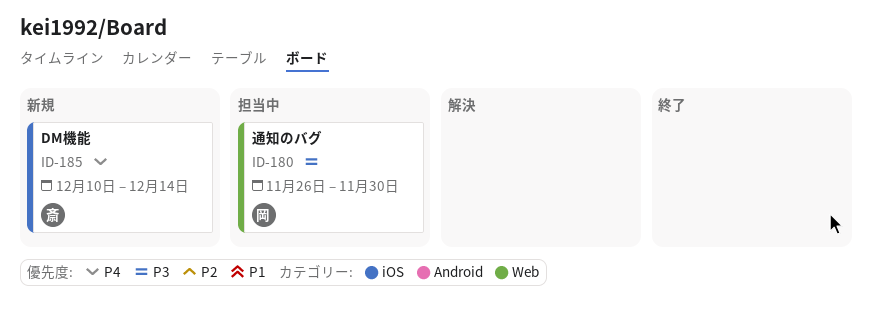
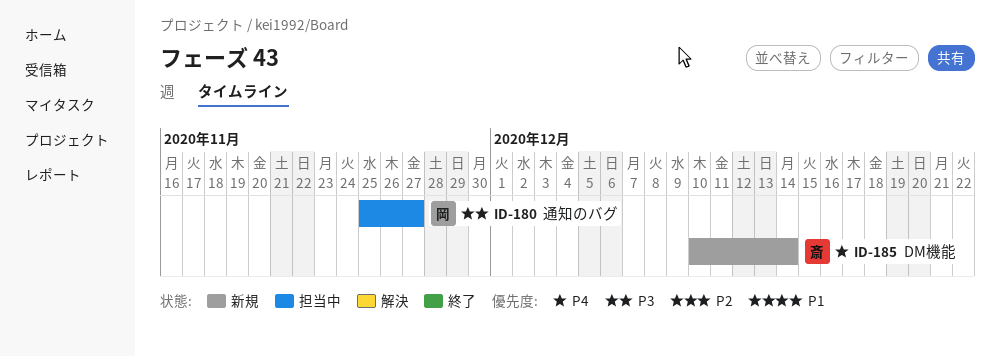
ID-180, start: Nov 26 -> Nov 25
ID-180, due: Nov 30 -> Nov 27

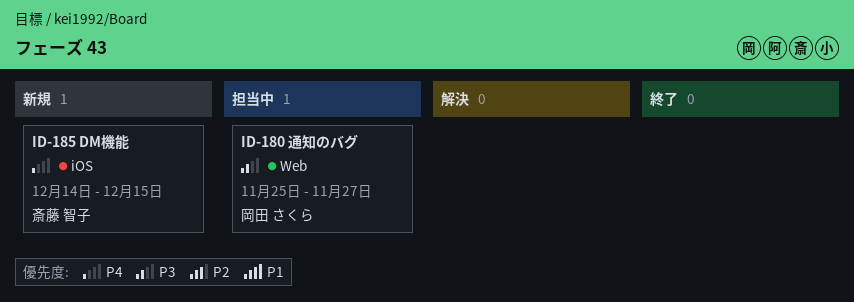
ID-185, start: Dec 10 -> Dec 14
ID-185, due: Dec 14 -> Dec 15

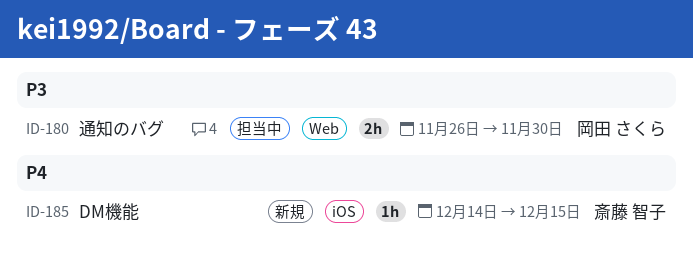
ID-180, start: Nov 25 -> Nov 26
ID-180, due: Nov 27 -> Nov 30

